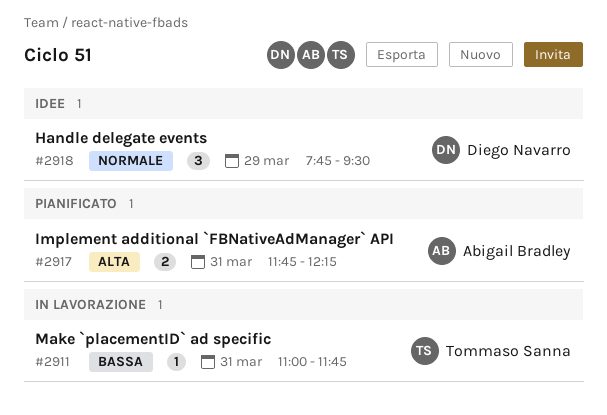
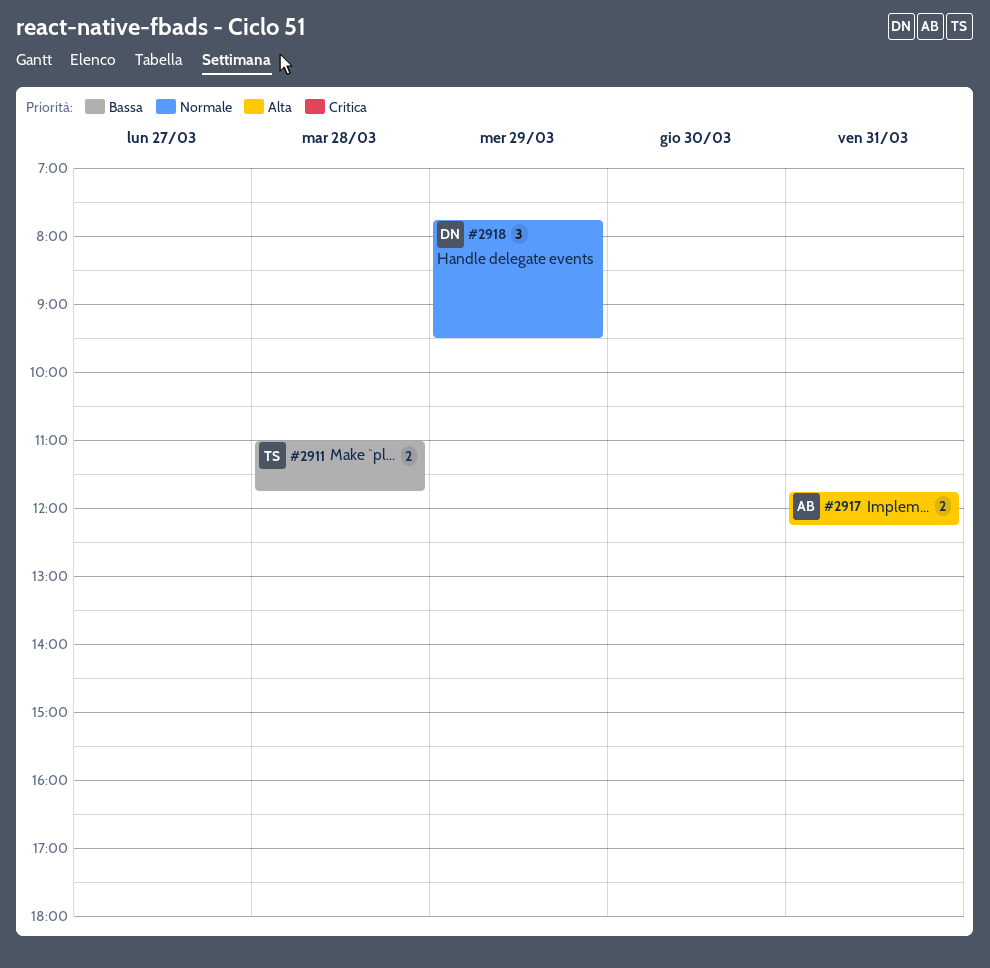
#2911, estimate: 1 -> 2
#2911, day: Mar 31 -> Mar 28

